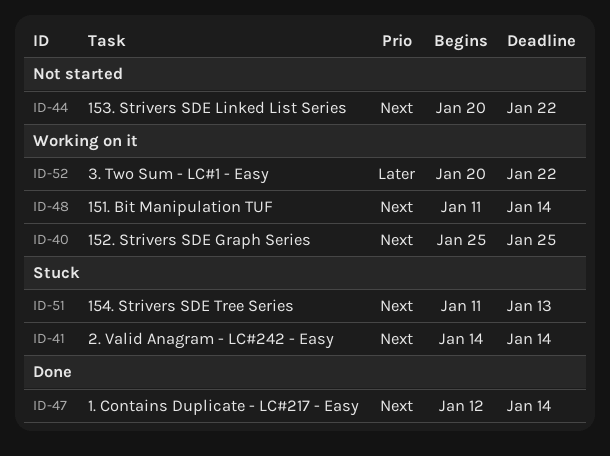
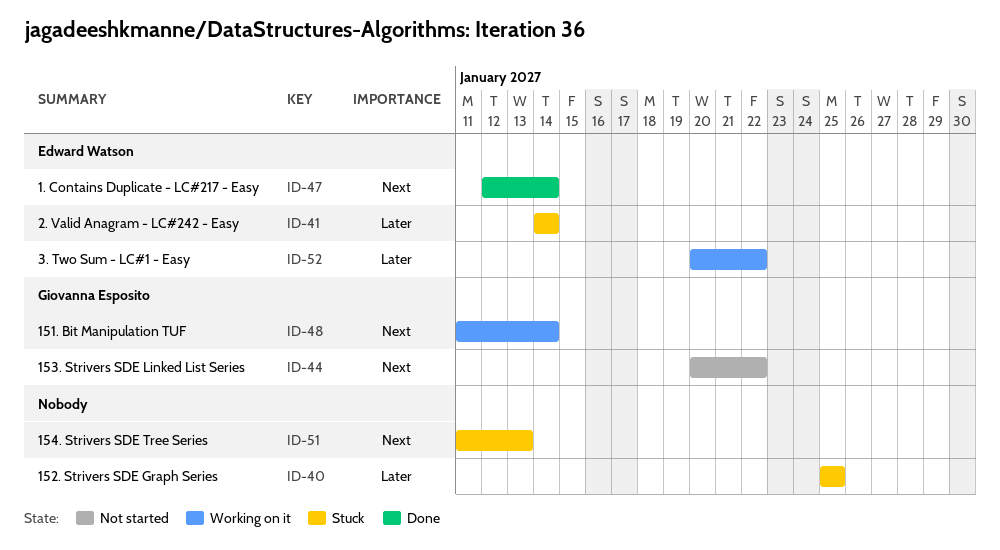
ID-40, status: Working on it -> Stuck
ID-40, priority: Next -> Later
ID-41, priority: Next -> Later

